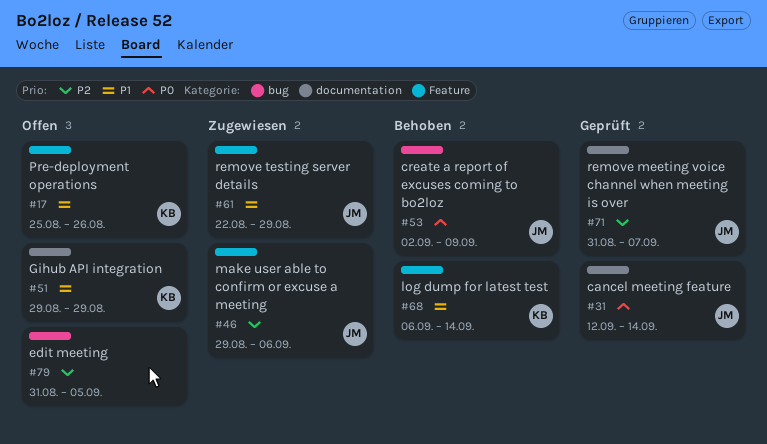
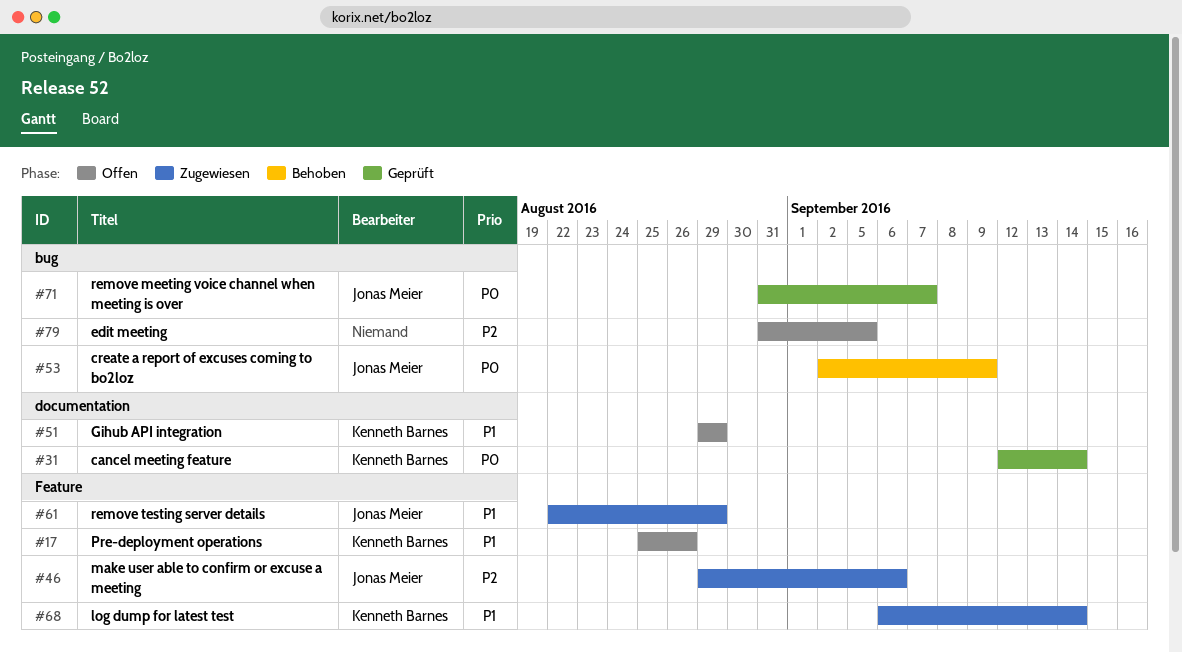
#31, owner: Jonas Meier -> Kenneth Barnes
#68, status: Behoben -> Zugewiesen
#71, priority: P2 -> P0
#71, label: documentation -> bug

